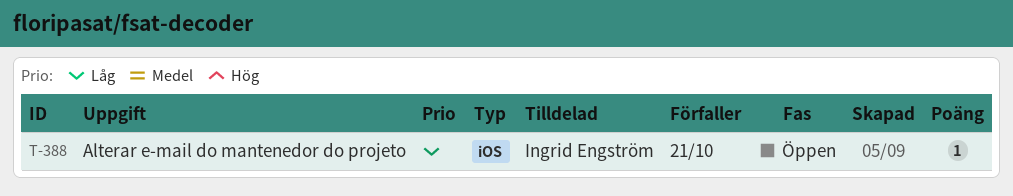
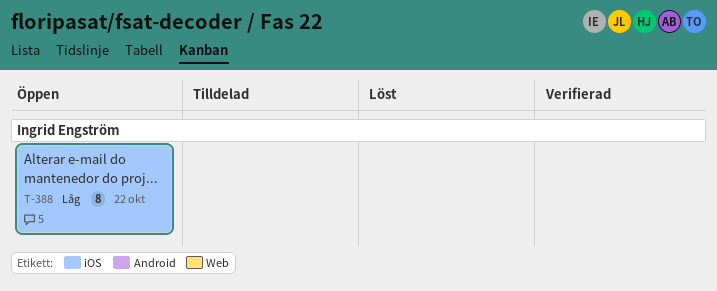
T-388, estimate: 1 -> 8
T-388, due: Oct 21 -> Oct 22

